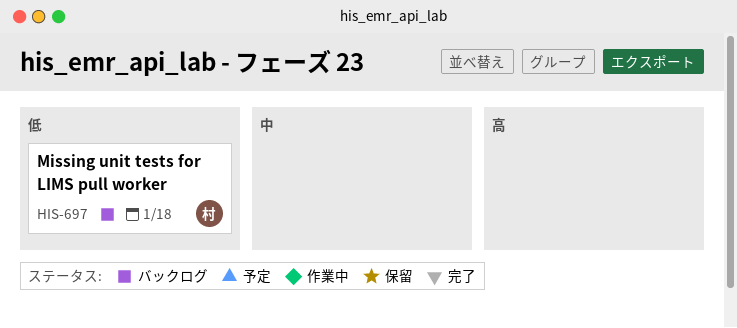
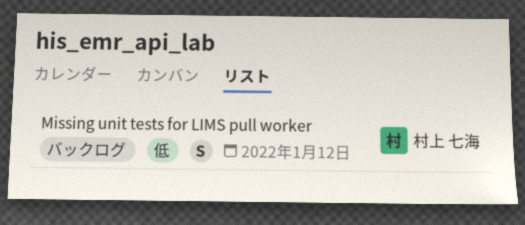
Missing unit tests for LIMS pull worker, due: Jan 18 -> Jan 12

